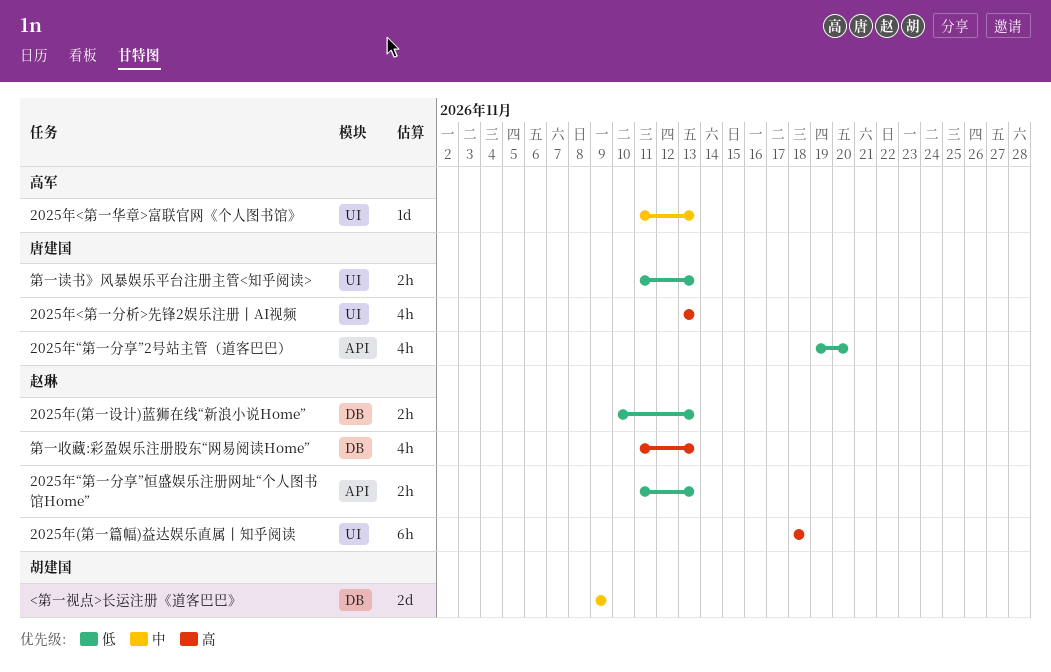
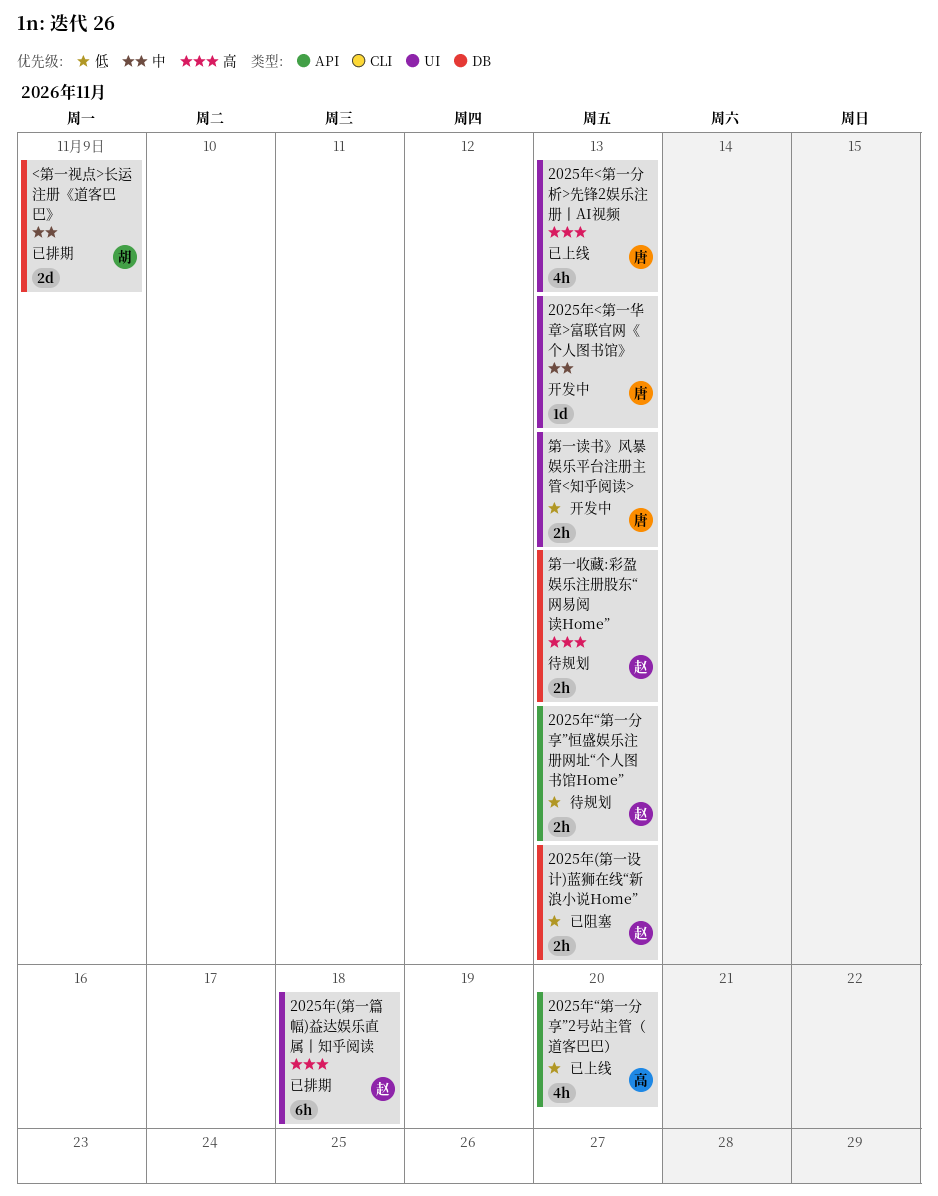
2025年<第一华章>富联官网《个人图书馆》, owner: 高军 -> 唐建国
2025年“第一分享”2号站主管（道客巴巴）, owner: 唐建国 -> 高军
第一收藏:彩盈娱乐注册股东“网易阅读Home”, estimate: 4h -> 2h

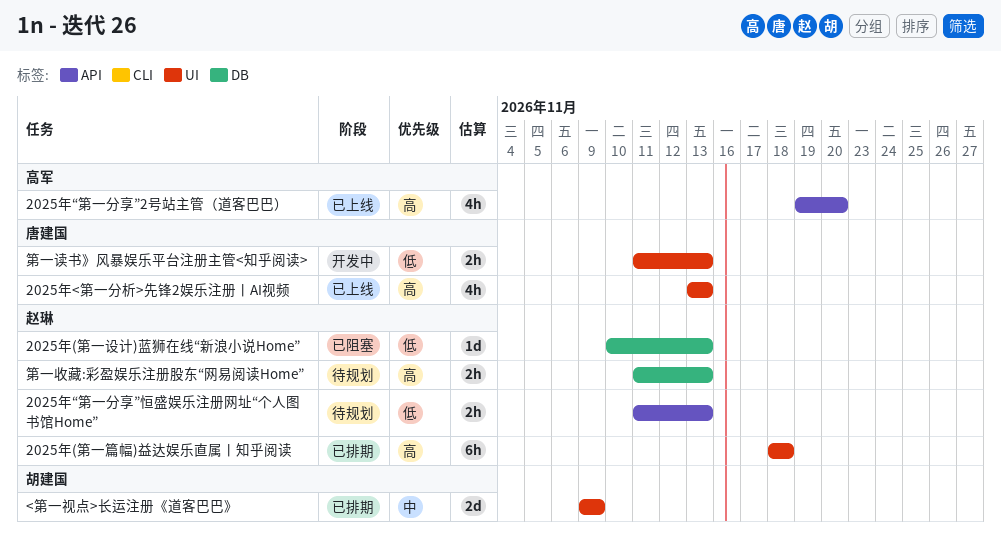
2025年(第一设计)蓝狮在线“新浪小说Home”, estimate: 2h -> 1d
2025年<第一华章>富联官网《个人图书馆》: present -> none
2025年“第一分享”2号站主管（道客巴巴）, priority: 低 -> 高
<第一视点>长运注册《道客巴巴》, label: DB -> UI

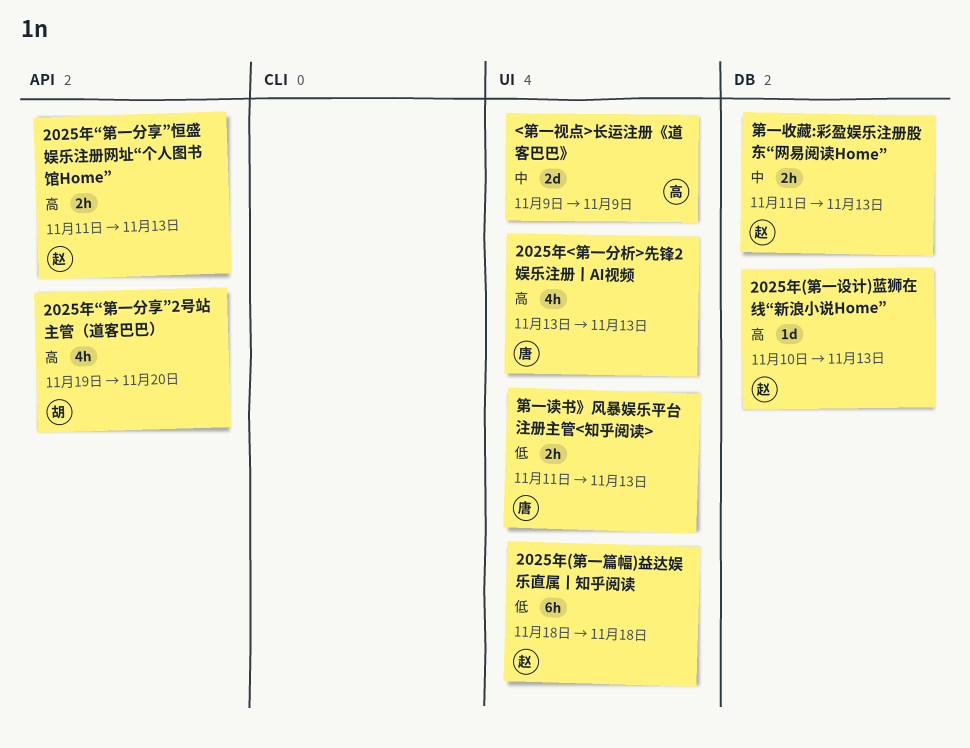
2025年(第一篇幅)益达娱乐直属丨知乎阅读, priority: 高 -> 低
2025年(第一设计)蓝狮在线“新浪小说Home”, priority: 低 -> 高
2025年“第一分享”2号站主管（道客巴巴）, owner: 高军 -> 胡建国
2025年“第一分享”恒盛娱乐注册网址“个人图书馆Home”, priority: 低 -> 高
<第一视点>长运注册《道客巴巴》, owner: 胡建国 -> 高军
第一收藏:彩盈娱乐注册股东“网易阅读Home”, priority: 高 -> 中

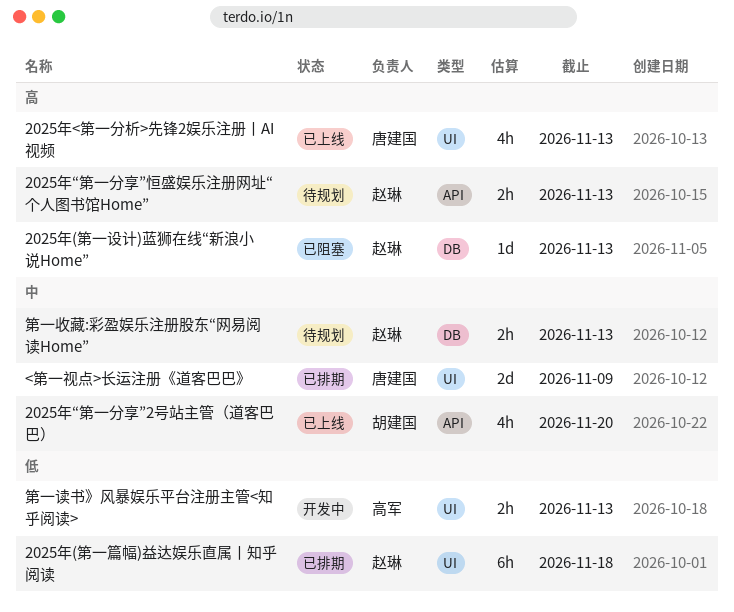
2025年“第一分享”2号站主管（道客巴巴）, priority: 高 -> 中
<第一视点>长运注册《道客巴巴》, owner: 高军 -> 唐建国
第一读书》风暴娱乐平台注册主管<知乎阅读>, owner: 唐建国 -> 高军

